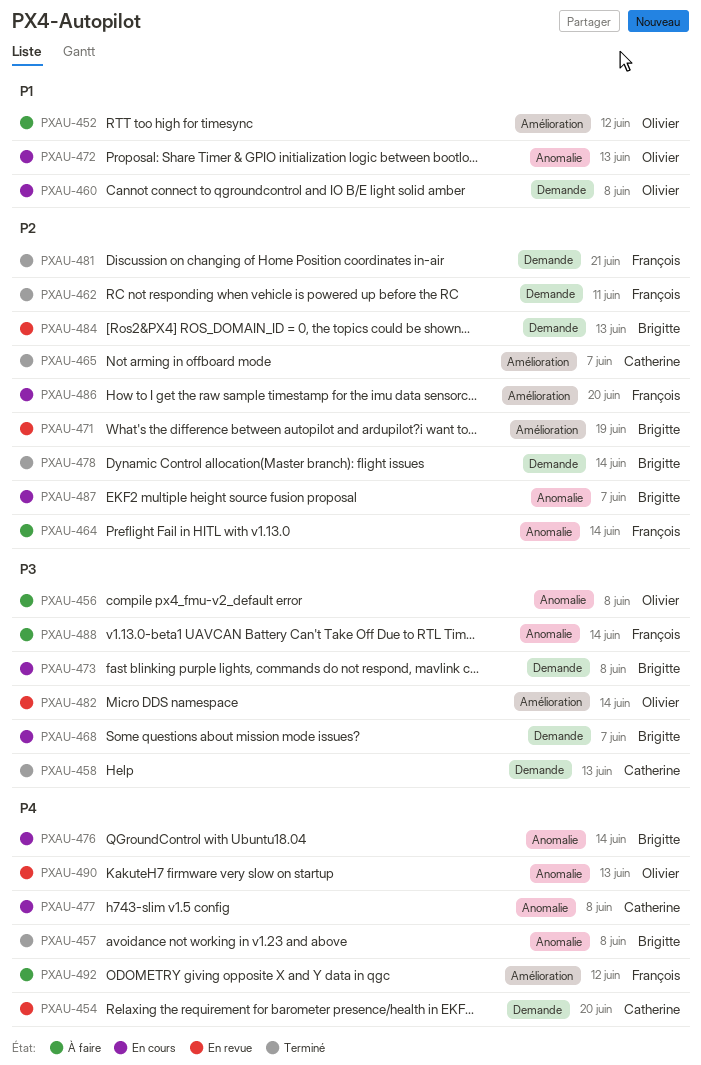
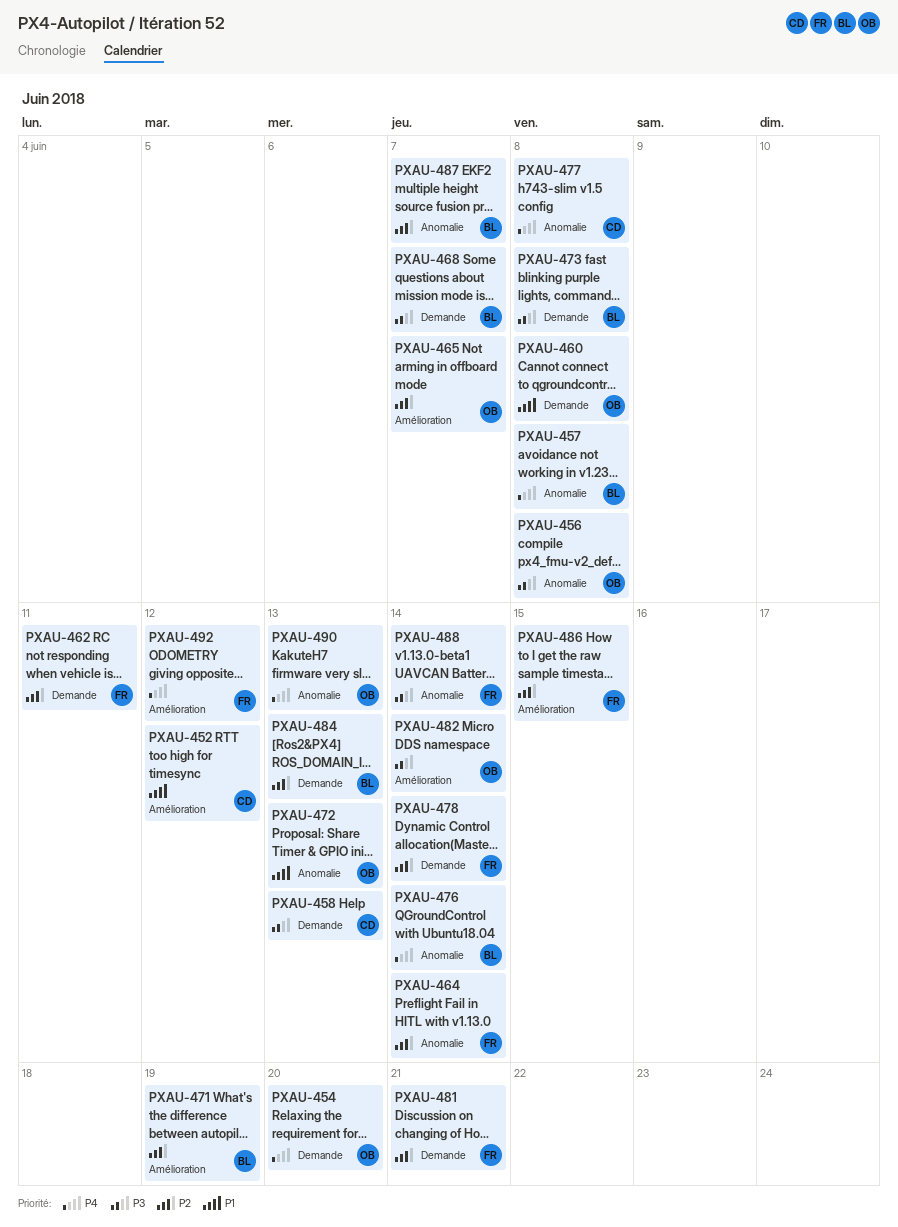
PXAU-452, owner: Olivier -> Catherine
PXAU-454, owner: Catherine -> Olivier
PXAU-465, owner: Catherine -> Olivier
PXAU-478, owner: Brigitte -> François
PXAU-486, due: Jun 20 -> Jun 15

